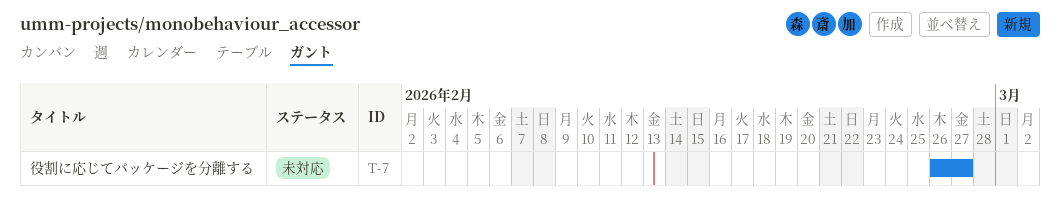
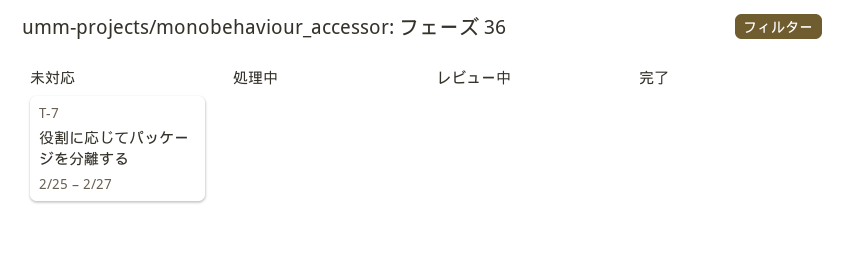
T-7, start: Feb 26 -> Feb 25

